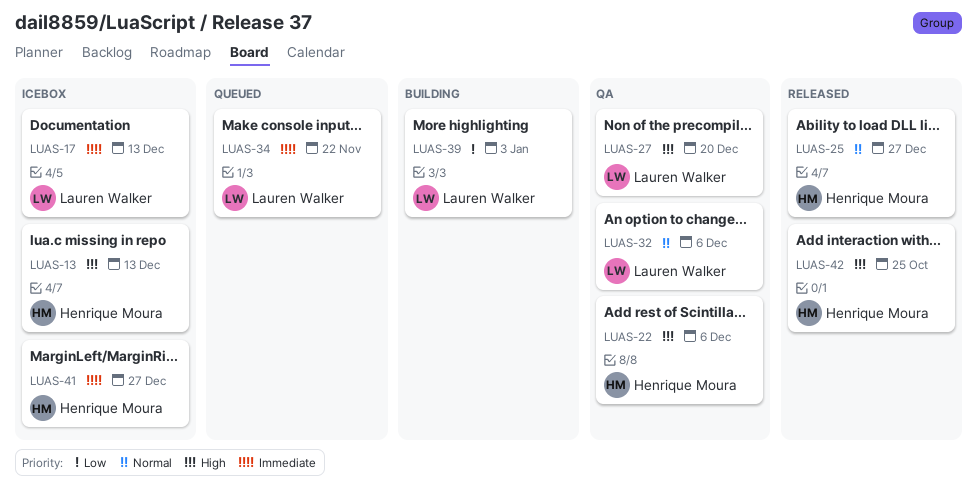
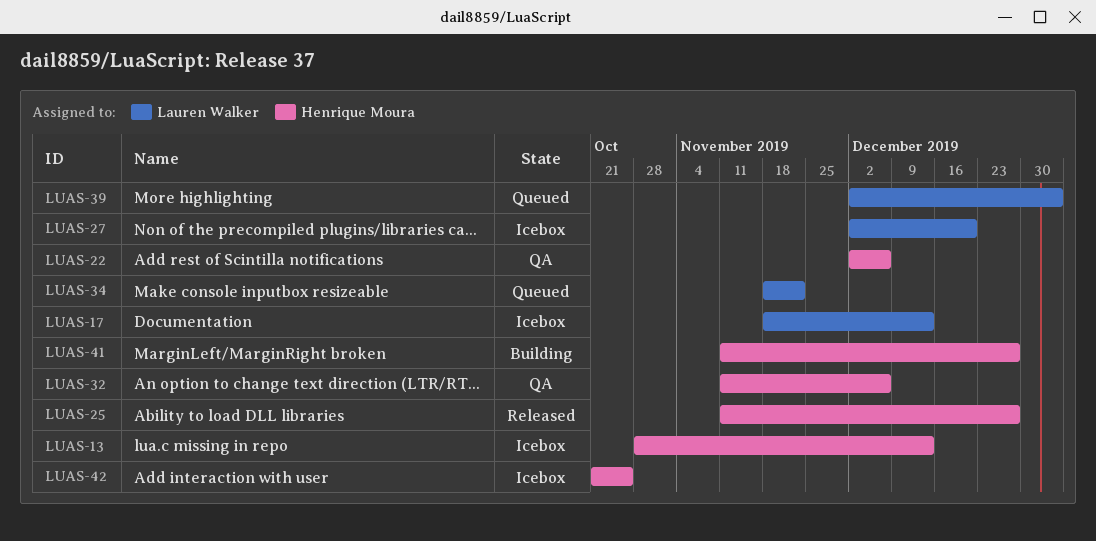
LUAS-27, status: QA -> Icebox
LUAS-32, owner: Lauren Walker -> Henrique Moura
LUAS-39, status: Building -> Queued
LUAS-41, status: Icebox -> Building
LUAS-42, status: Released -> Icebox

